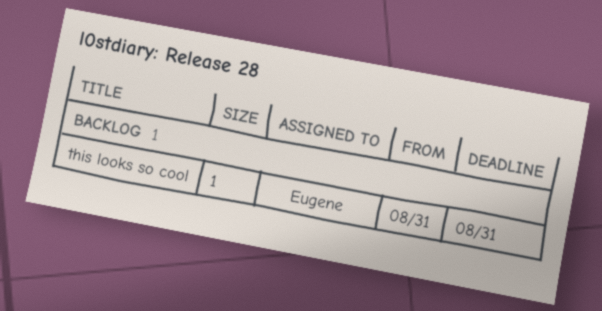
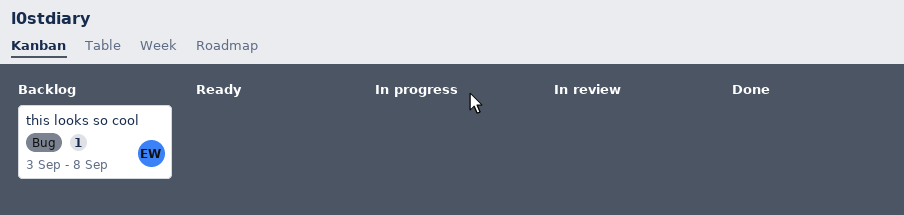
this looks so cool, start: Aug 31 -> Sep 3
this looks so cool, due: Aug 31 -> Sep 8

